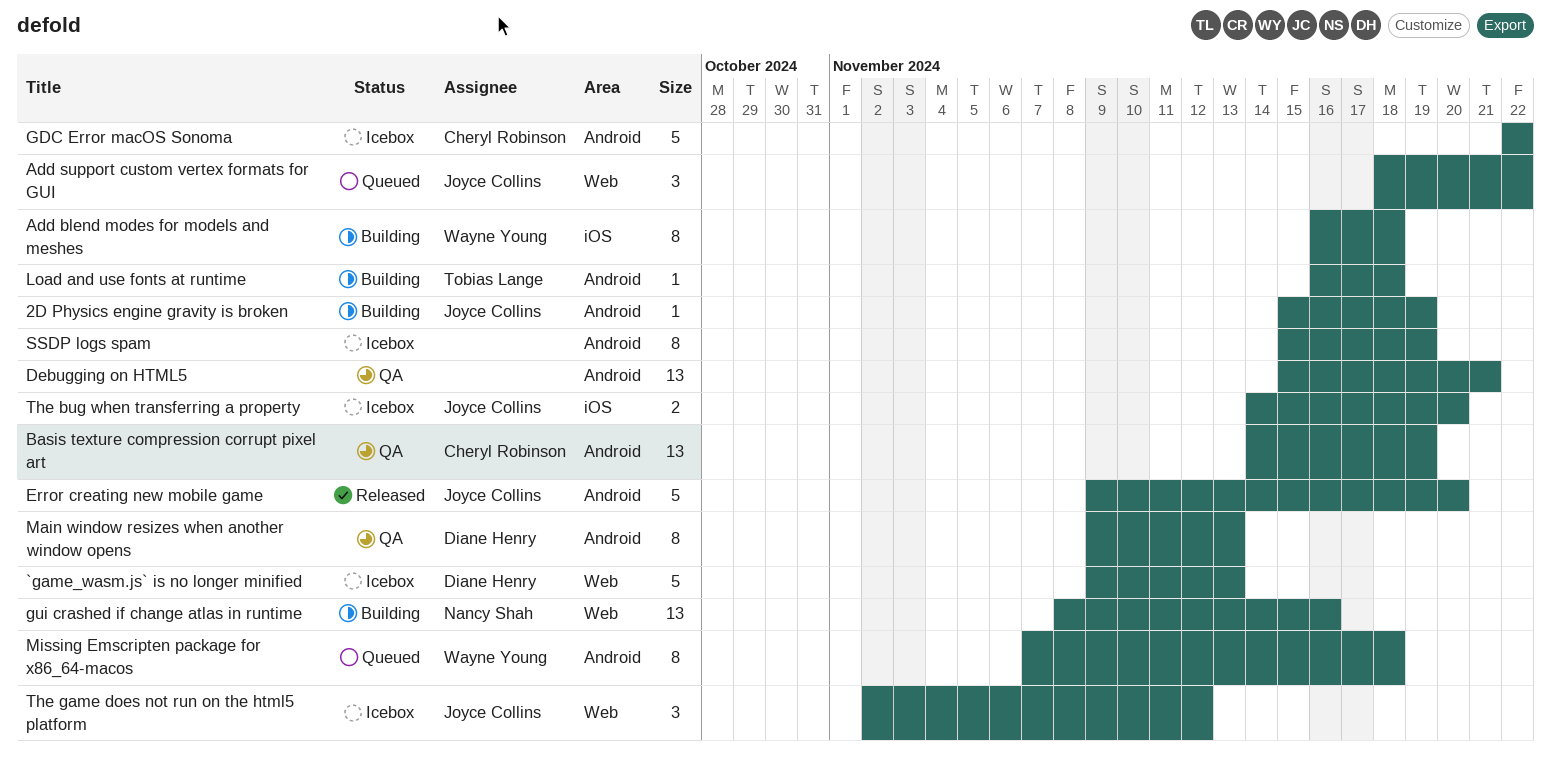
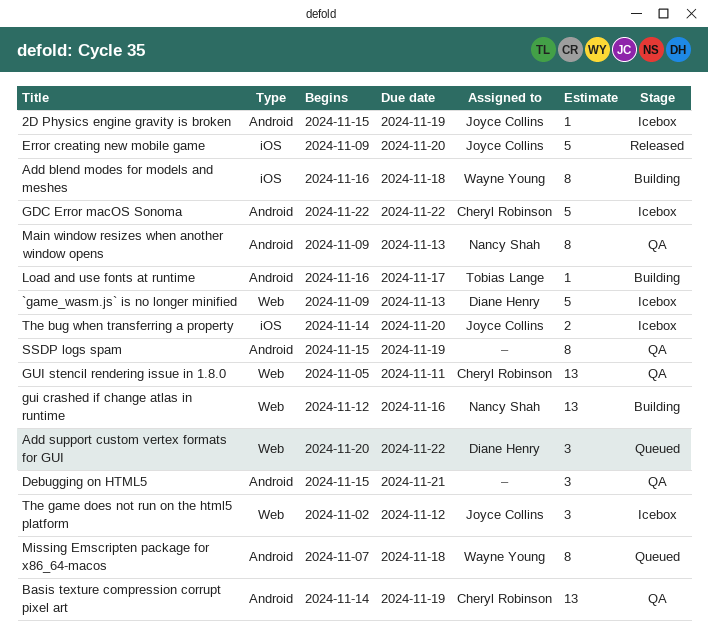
2D Physics engine gravity is broken, status: Building -> Icebox
Add support custom vertex formats for GUI, owner: Joyce Collins -> Diane Henry
Add support custom vertex formats for GUI, start: Nov 18 -> Nov 20
Debugging on HTML5, estimate: 13 -> 3
Error creating new mobile game, label: Android -> iOS
gui crashed if change atlas in runtime, start: Nov 8 -> Nov 12
GUI stencil rendering issue in 1.8.0: none -> present
Load and use fonts at runtime, due: Nov 18 -> Nov 17
Main window resizes when another window opens, owner: Diane Henry -> Nancy Shah
SSDP logs spam, status: Icebox -> QA

